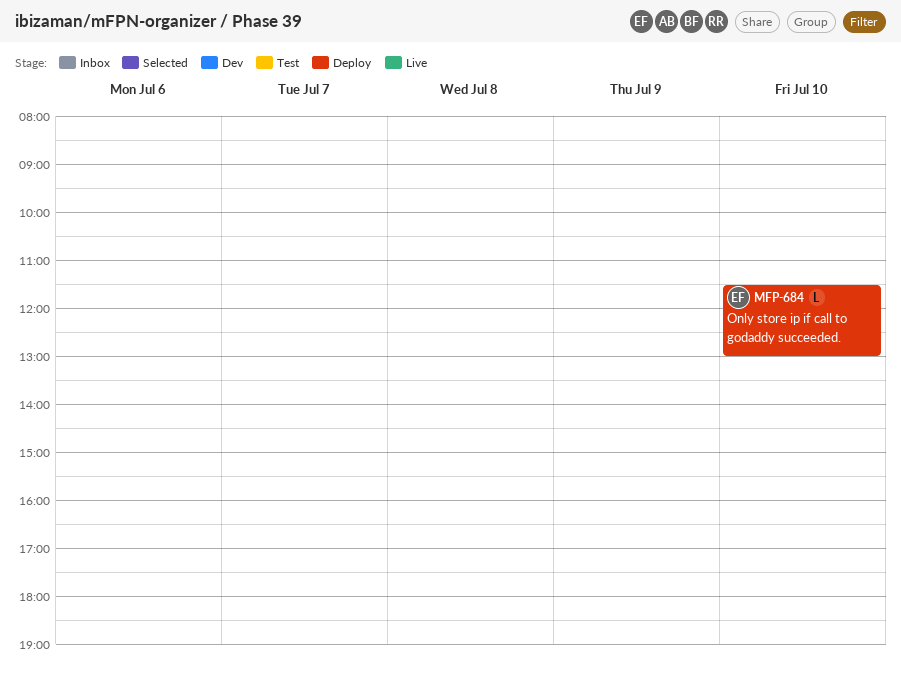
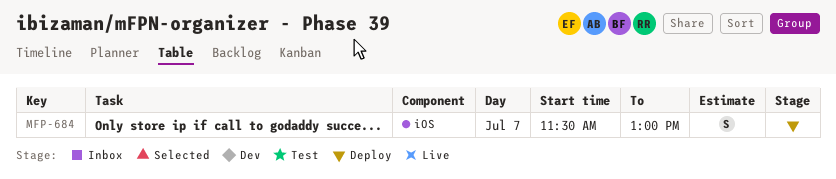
MFP-684, estimate: L -> S
MFP-684, day: Jul 10 -> Jul 7

